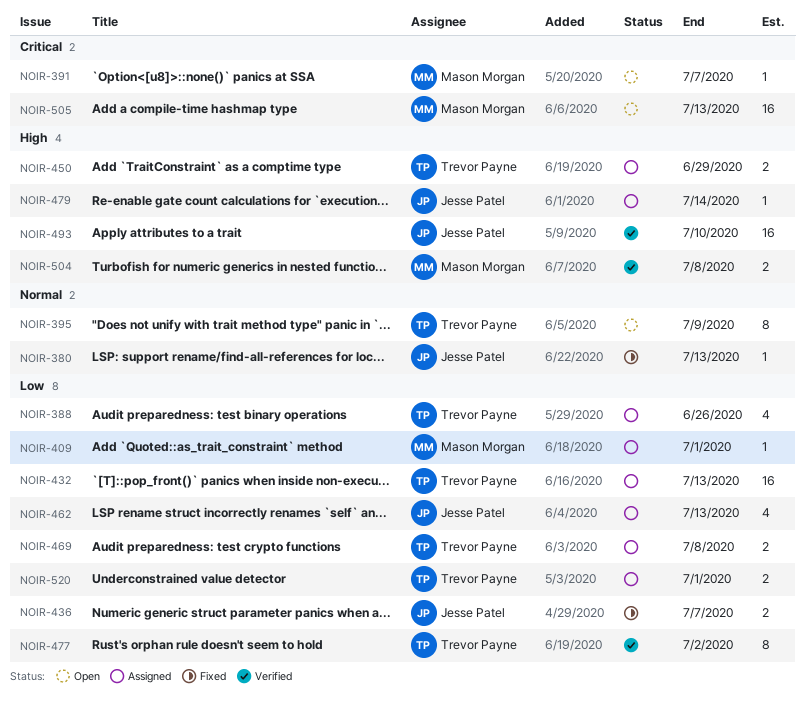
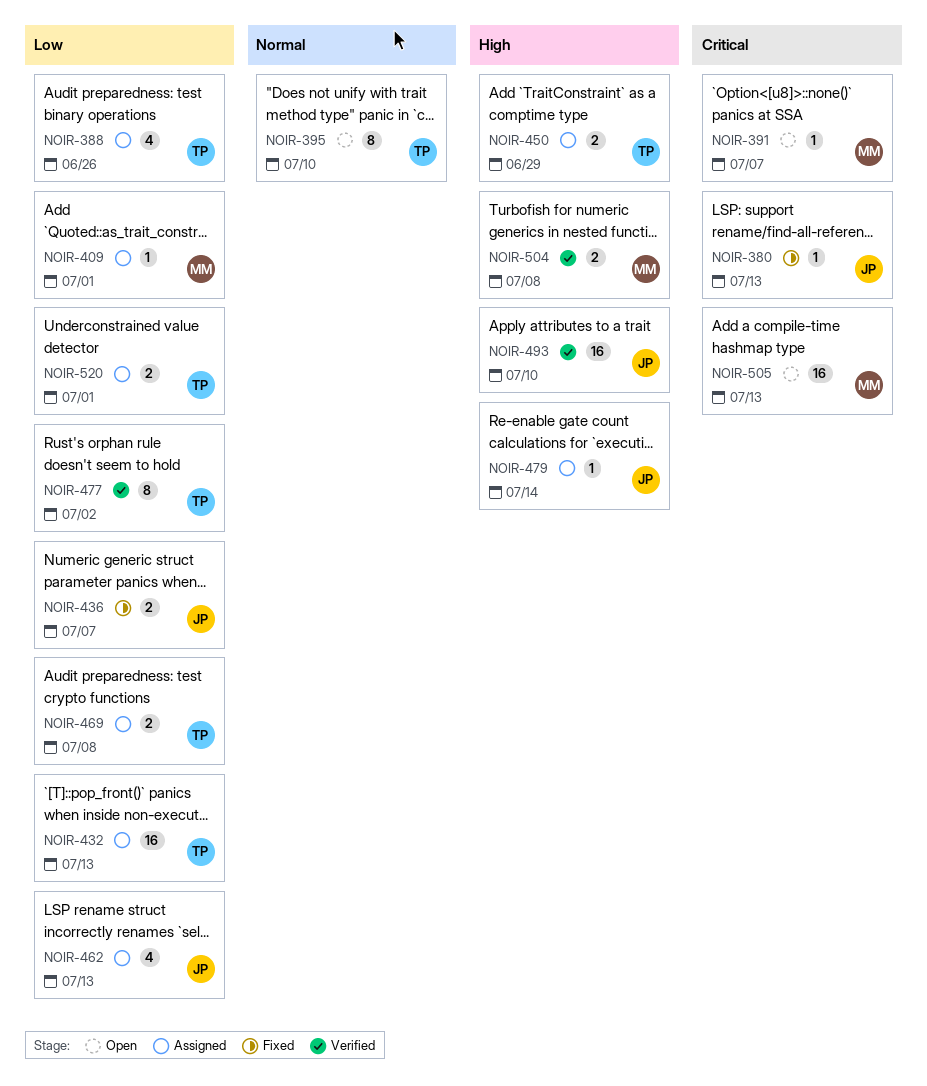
NOIR-380, priority: Normal -> Critical
NOIR-395, due: Jul 9 -> Jul 10

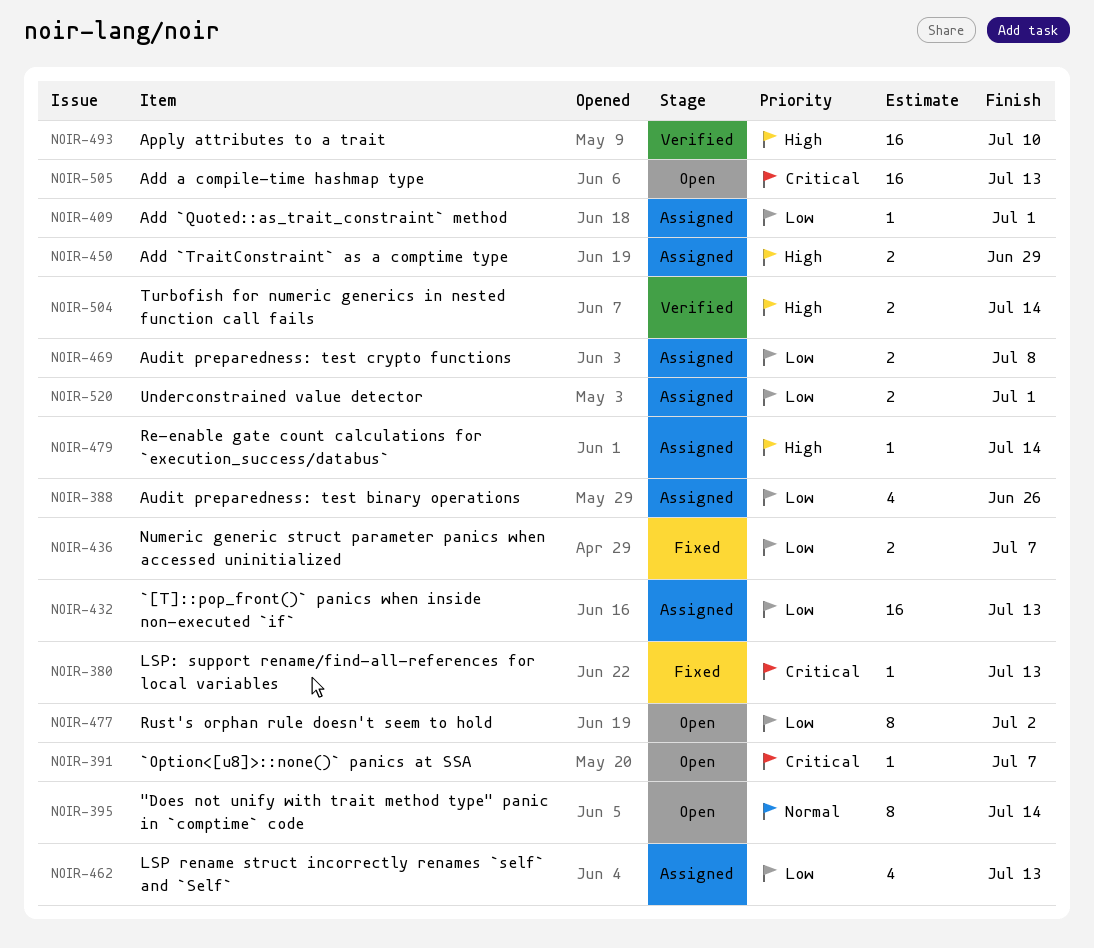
NOIR-395, due: Jul 10 -> Jul 14
NOIR-477, status: Verified -> Open
NOIR-504, due: Jul 8 -> Jul 14

